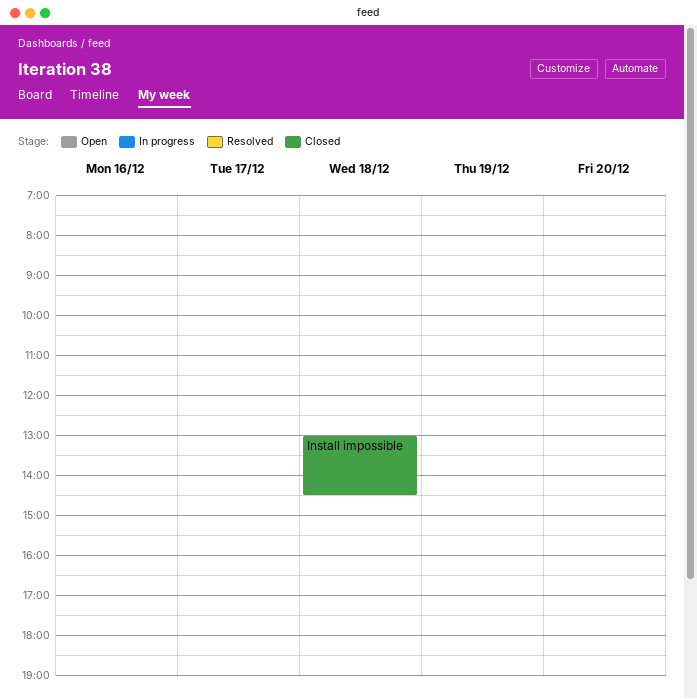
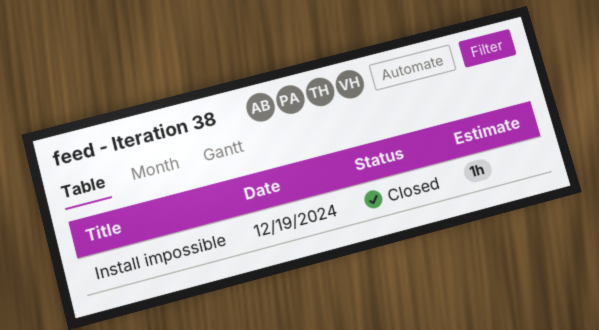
Install impossible, day: Dec 18 -> Dec 19

